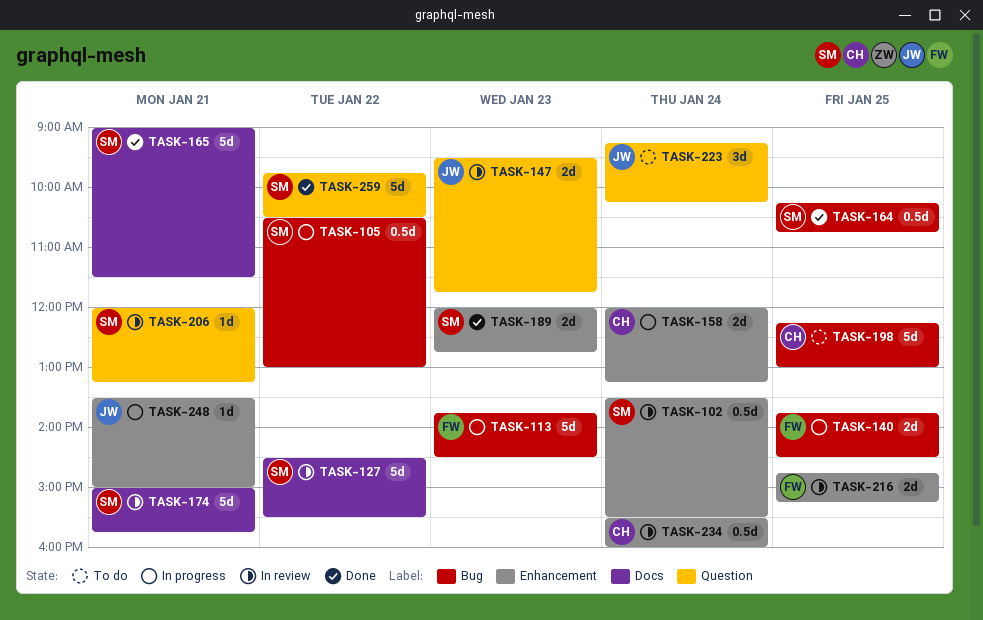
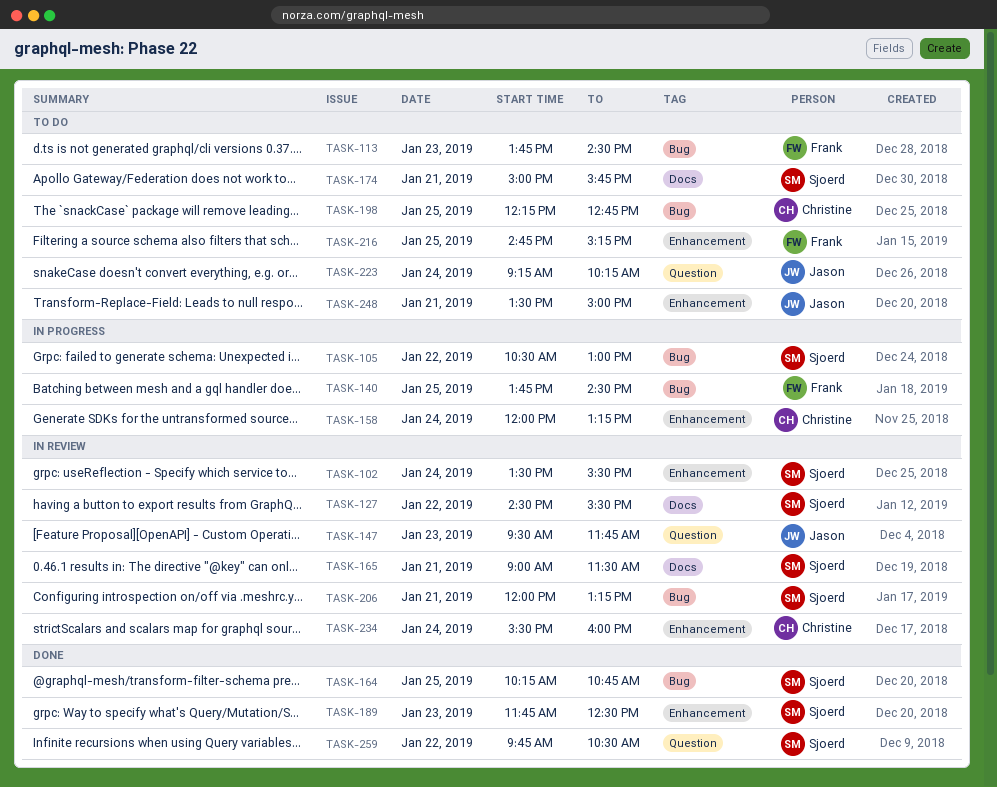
TASK-113, status: In progress -> To do
TASK-165, status: Done -> In review
TASK-174, status: In review -> To do
TASK-189, begins: 12:00 -> 11:45
TASK-189, ends: 12:45 -> 12:30
TASK-198, ends: 13:00 -> 12:45
TASK-206, label: Question -> Bug
TASK-216, status: In review -> To do
TASK-248, status: In progress -> To do

